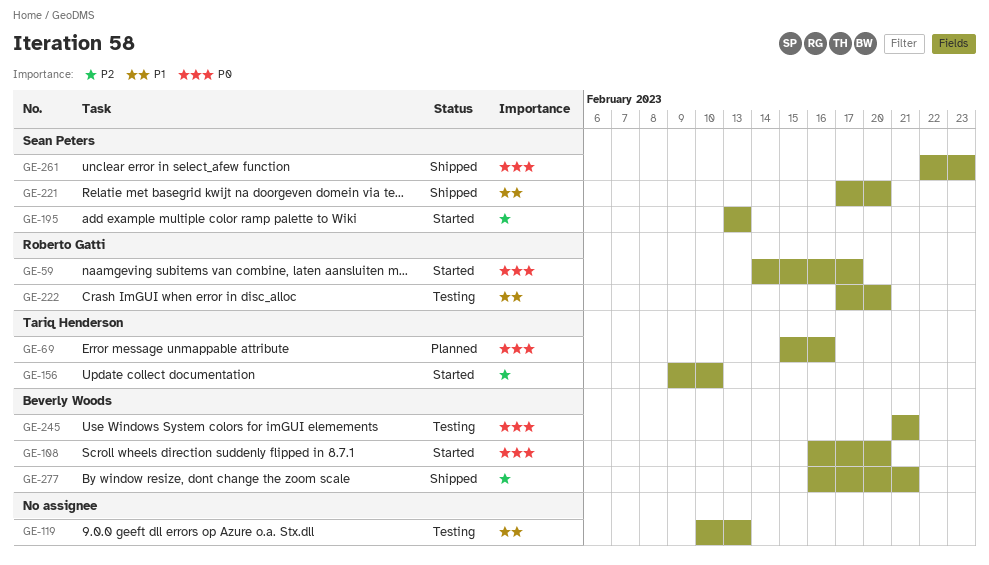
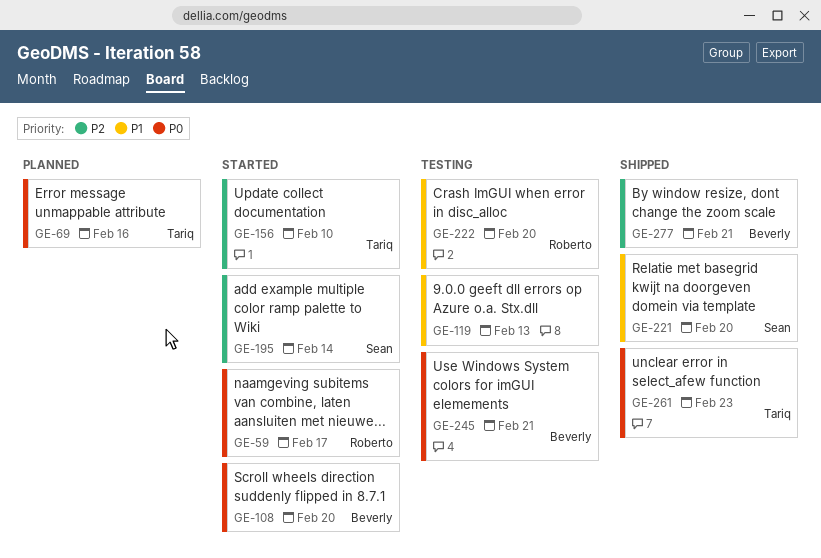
GE-195, due: Feb 13 -> Feb 14
GE-261, owner: Sean Peters -> Tariq Henderson

